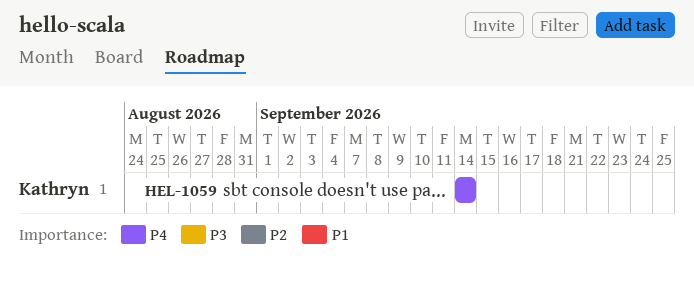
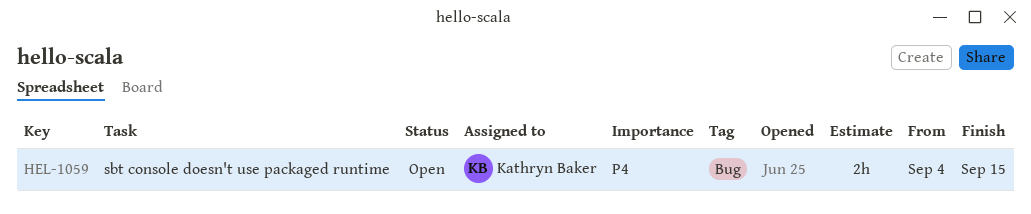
HEL-1059, start: Sep 14 -> Sep 4
HEL-1059, due: Sep 14 -> Sep 15

